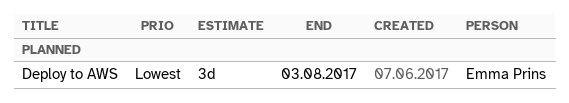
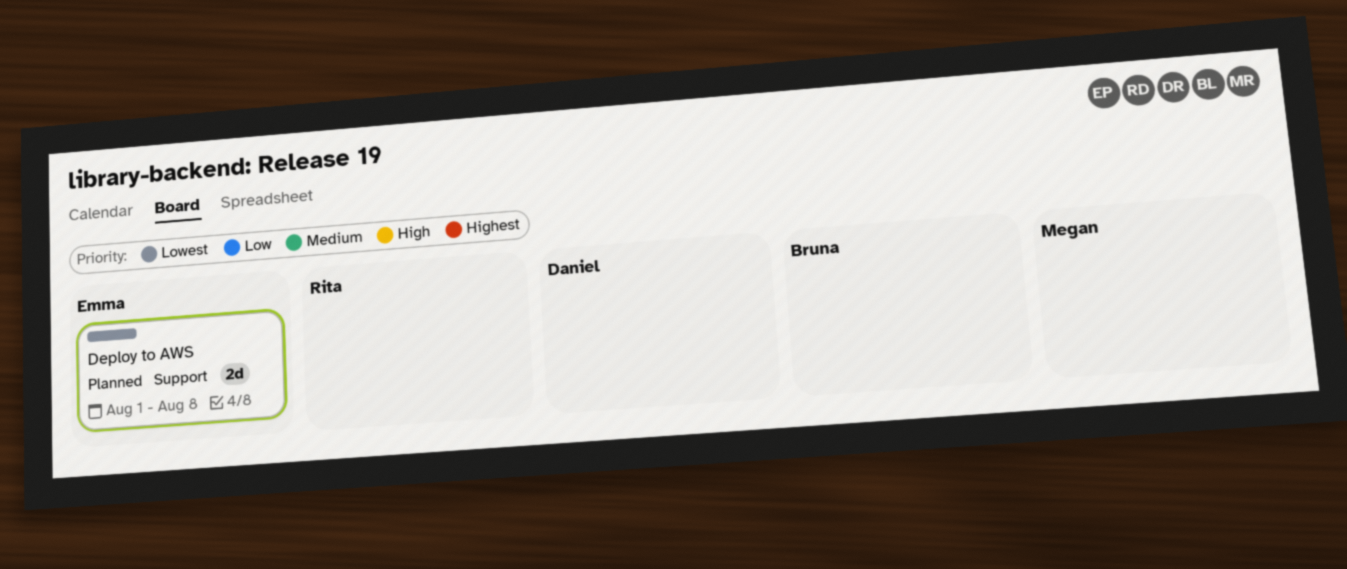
Deploy to AWS, estimate: 3d -> 2d
Deploy to AWS, due: Aug 3 -> Aug 8

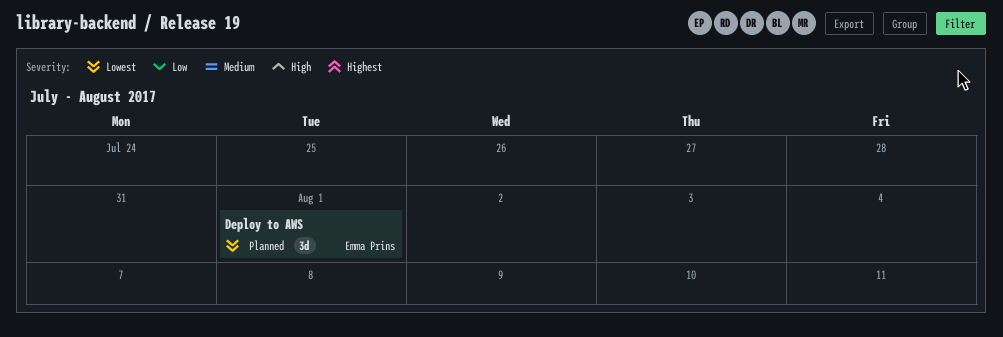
Deploy to AWS, estimate: 2d -> 3d
Deploy to AWS, due: Aug 8 -> Aug 1

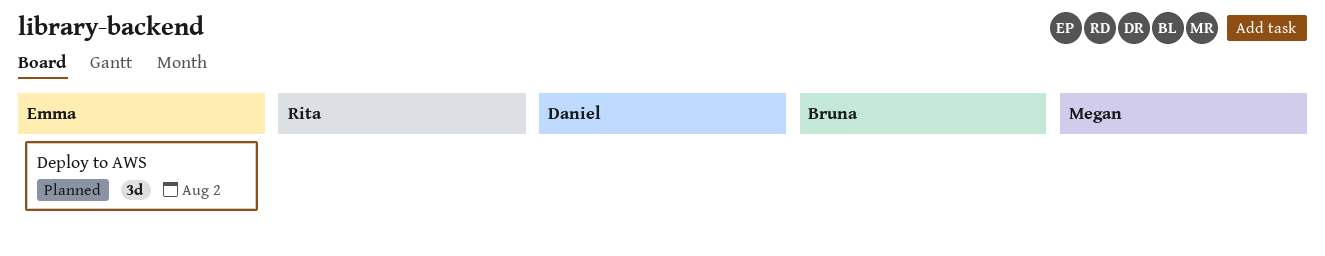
Deploy to AWS, due: Aug 1 -> Aug 2

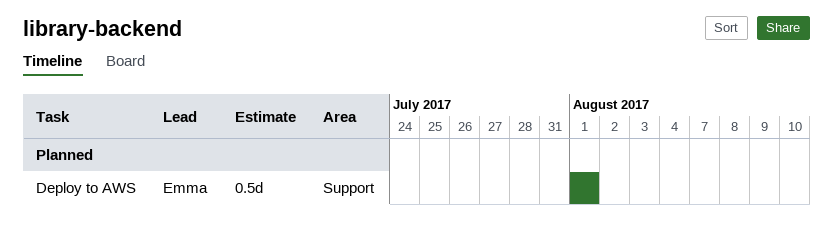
Deploy to AWS, estimate: 3d -> 0.5d
Deploy to AWS, due: Aug 2 -> Aug 1

